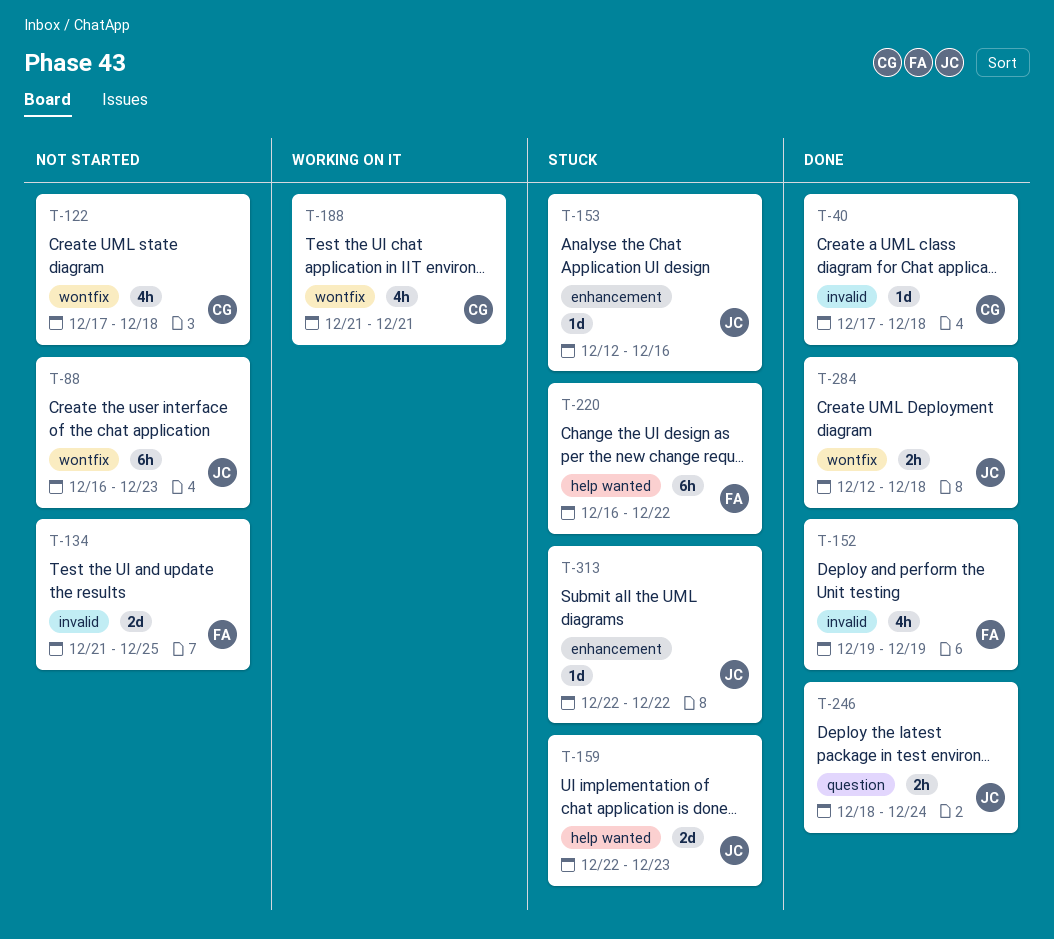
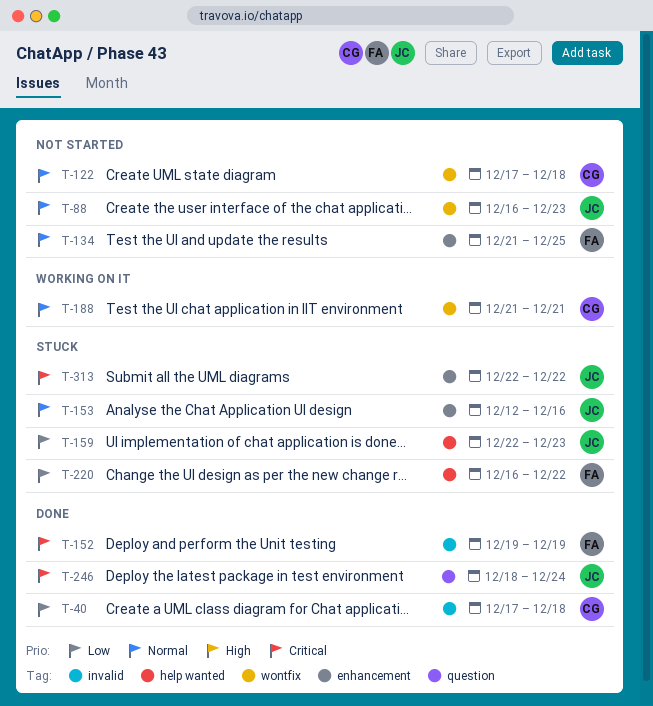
T-134, label: invalid -> enhancement
T-284: present -> none

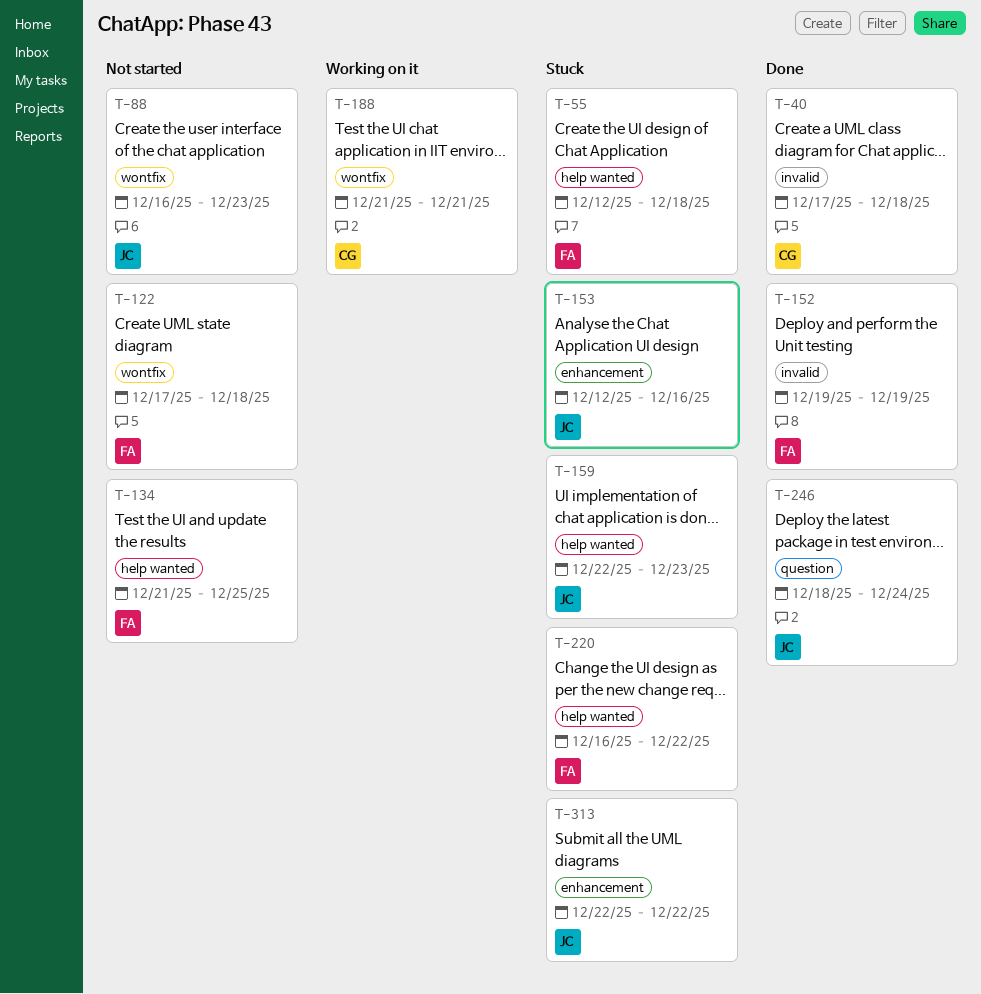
T-55: none -> present
T-122, owner: CG -> FA
T-134, label: enhancement -> help wanted

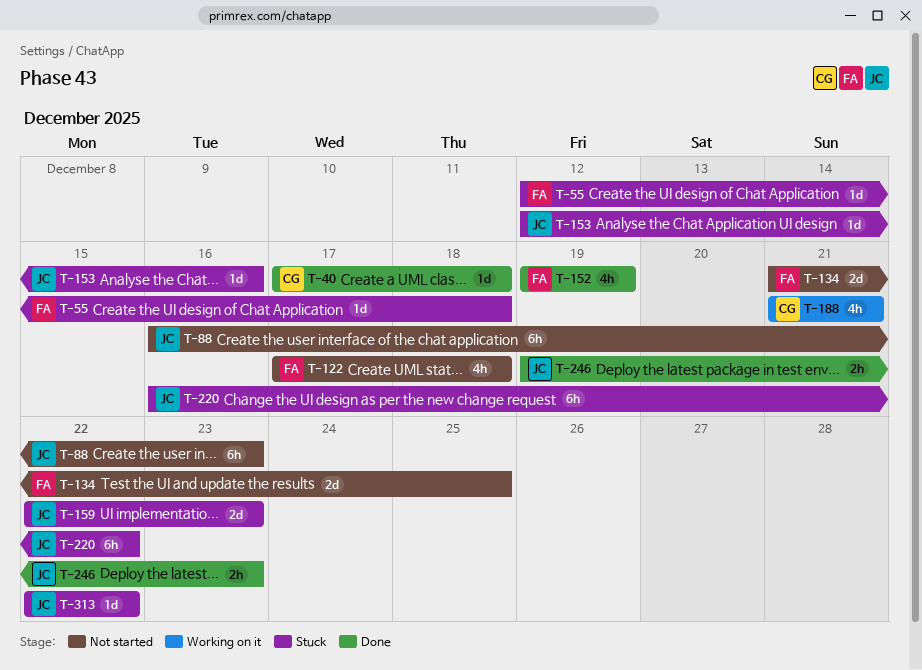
T-220, owner: FA -> JC
T-246, start: Dec 18 -> Dec 19
T-246, due: Dec 24 -> Dec 23

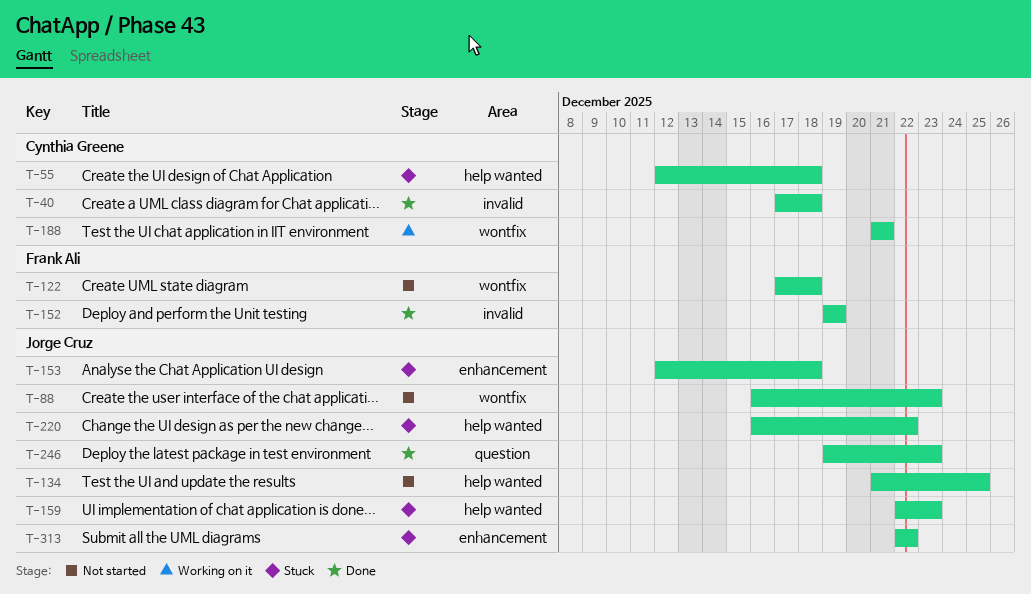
T-55, owner: Frank Ali -> Cynthia Greene
T-134, owner: Frank Ali -> Jorge Cruz
T-153, due: Dec 16 -> Dec 18

